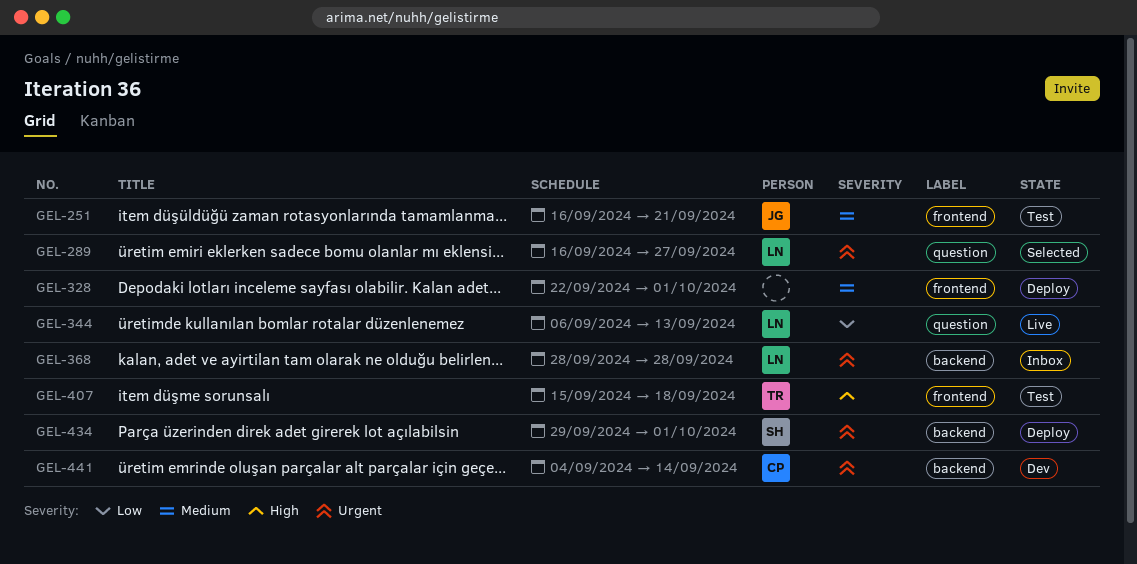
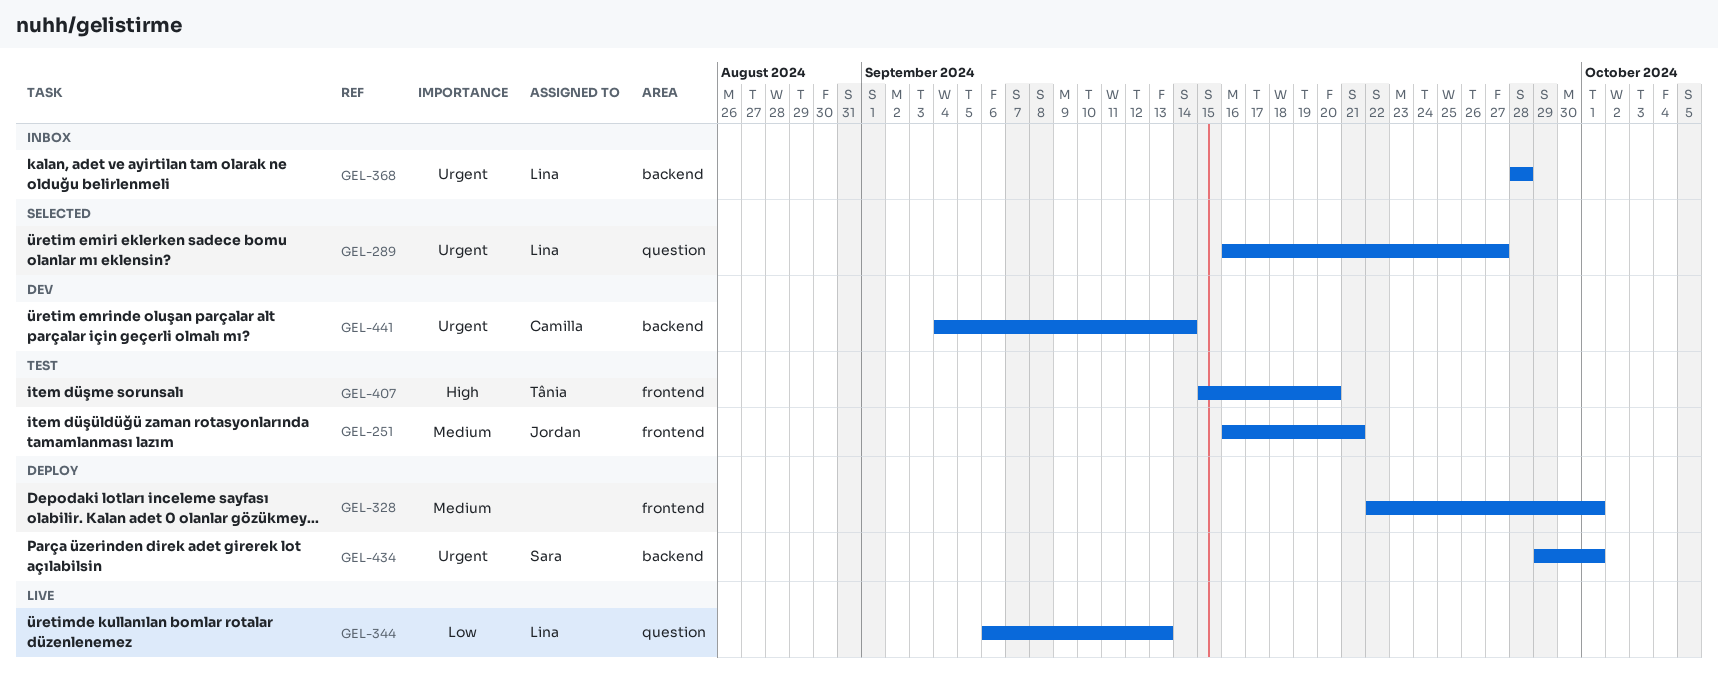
GEL-407, due: Sep 18 -> Sep 20

